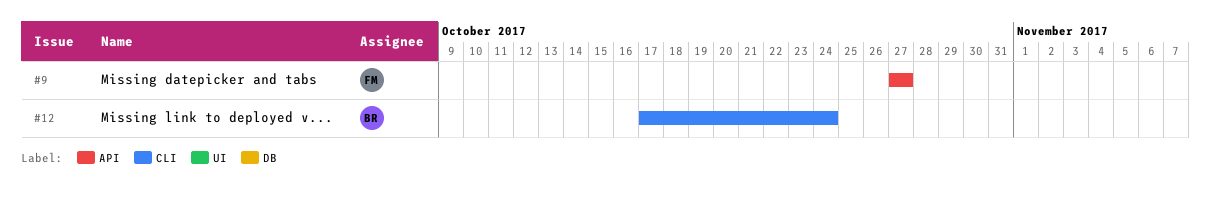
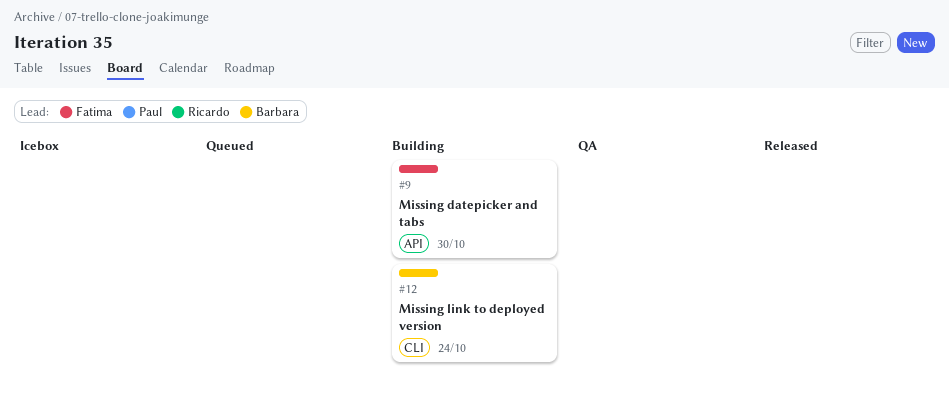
#9, due: Oct 27 -> Oct 30

